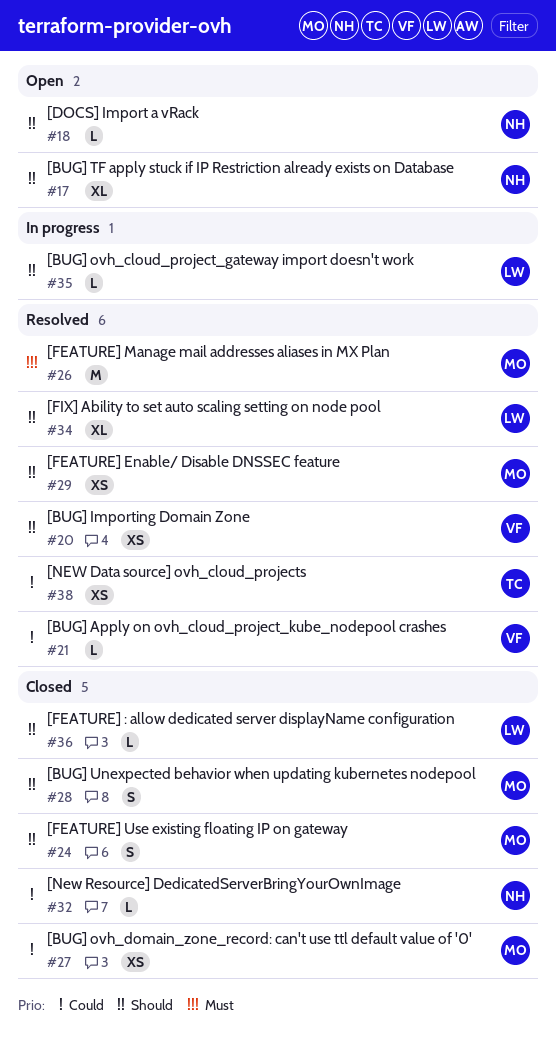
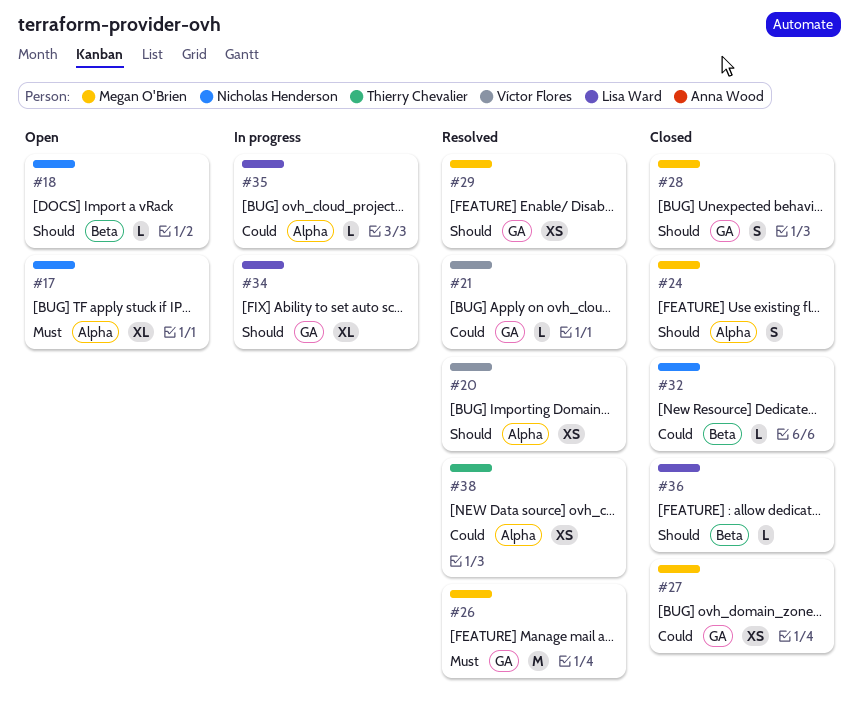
#17, priority: Should -> Must
#34, status: Resolved -> In progress
#35, priority: Should -> Could

